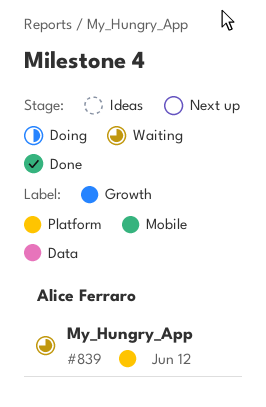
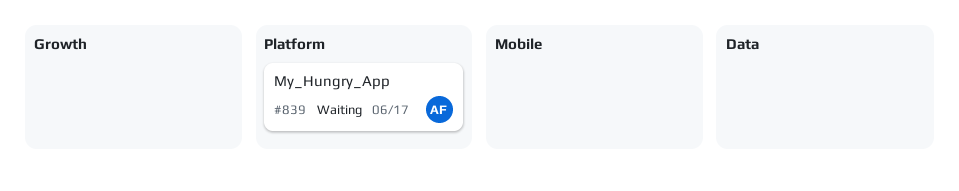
#839, due: Jun 12 -> Jun 17

